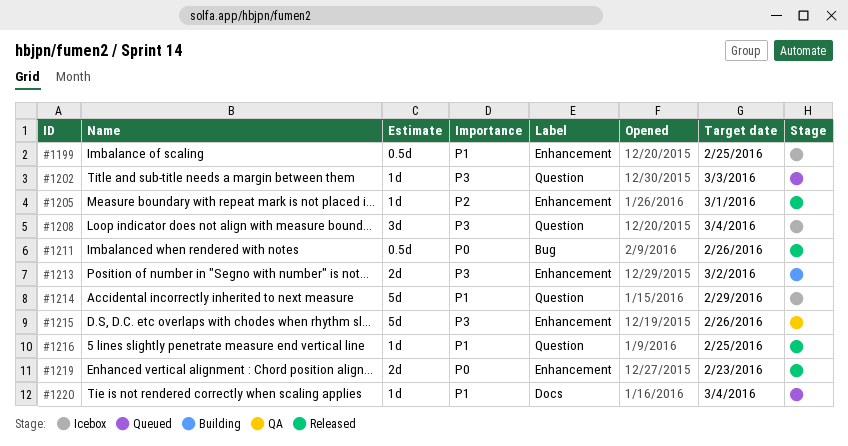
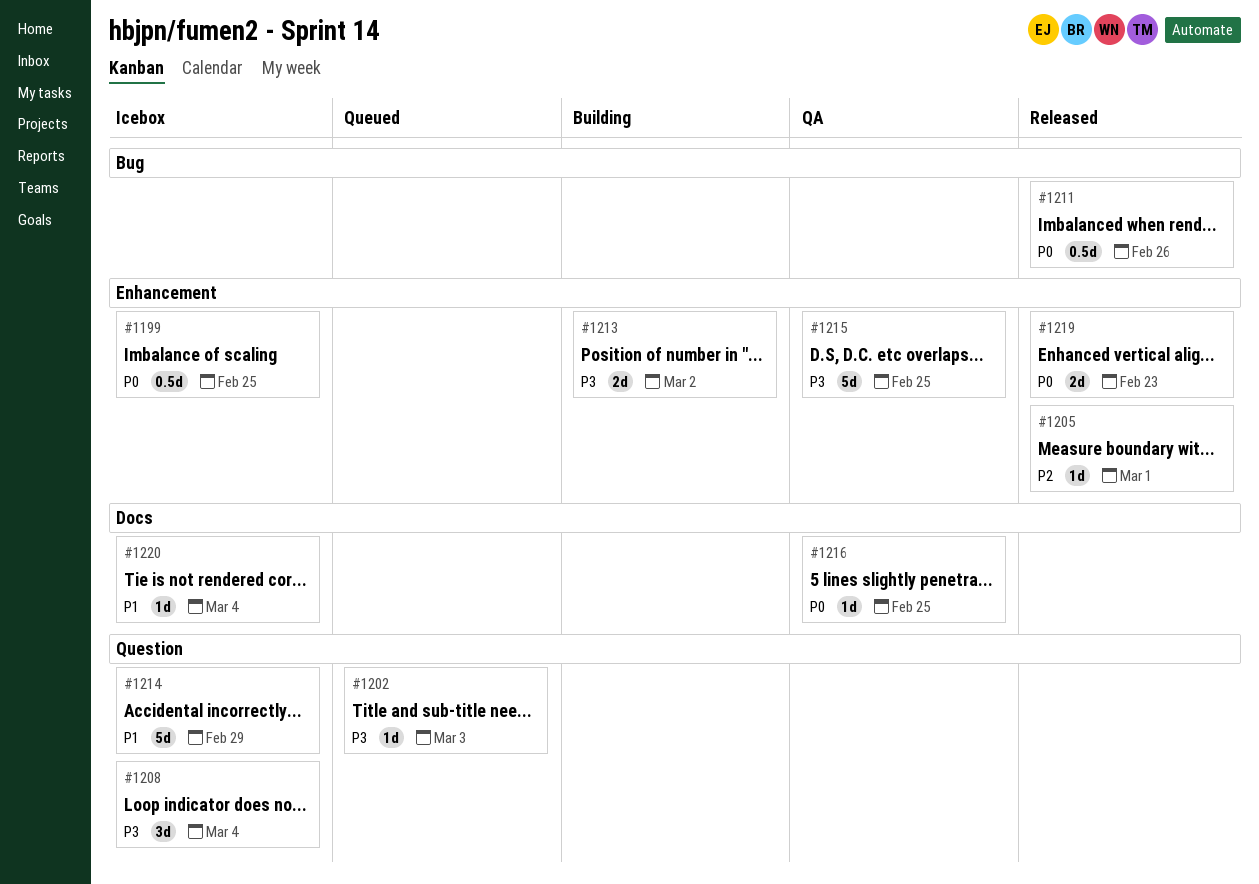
#1199, priority: P1 -> P0
#1215, due: Feb 26 -> Feb 25
#1216, status: Released -> QA
#1216, priority: P1 -> P0
#1216, label: Question -> Docs
#1220, status: Queued -> Icebox

